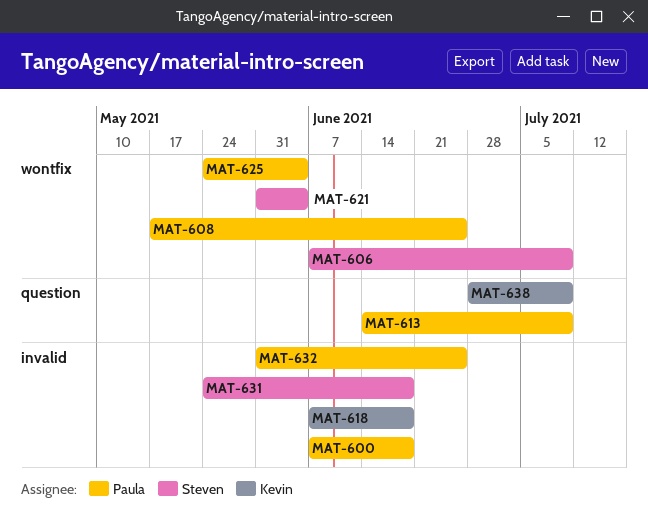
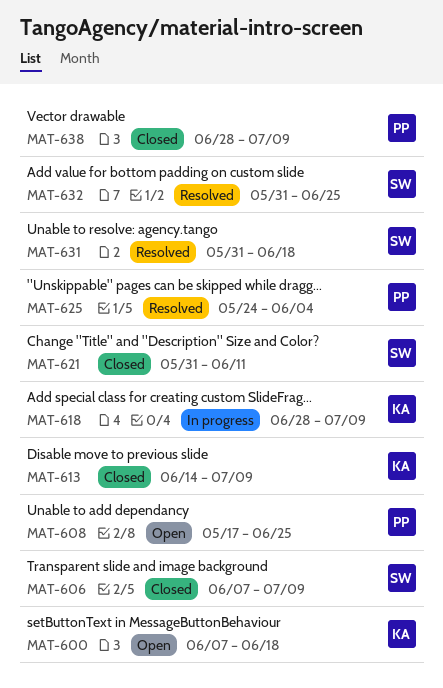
MAT-600, owner: Paula -> Kevin
MAT-613, owner: Paula -> Kevin
MAT-618, start: Jun 7 -> Jun 28
MAT-618, due: Jun 18 -> Jul 9
MAT-621, due: Jun 4 -> Jun 11
MAT-631, start: May 24 -> May 31
MAT-632, owner: Paula -> Steven
MAT-638, owner: Kevin -> Paula

